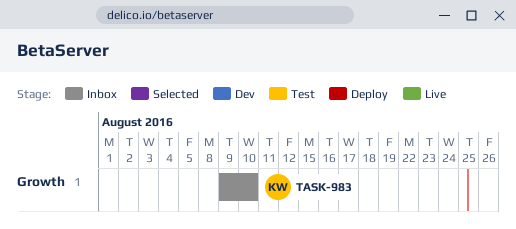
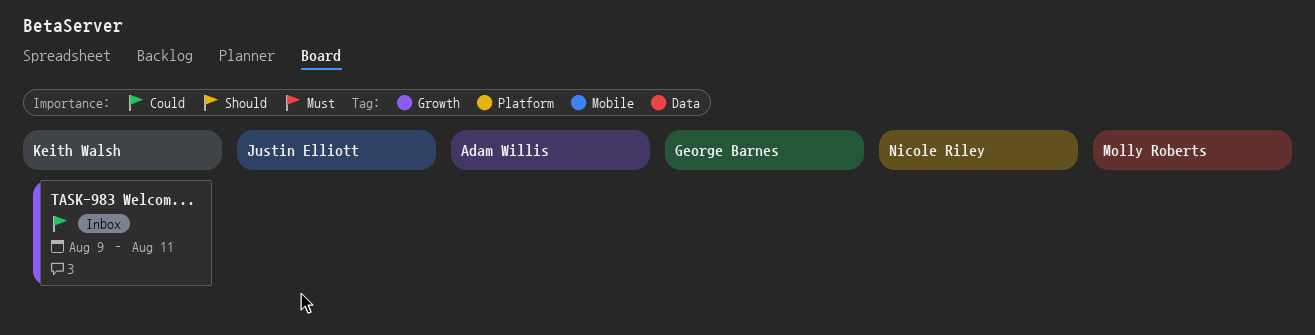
TASK-983, due: Aug 10 -> Aug 11

